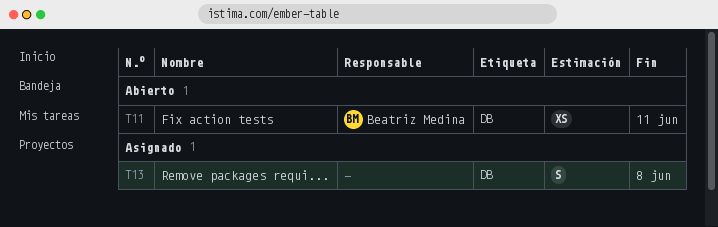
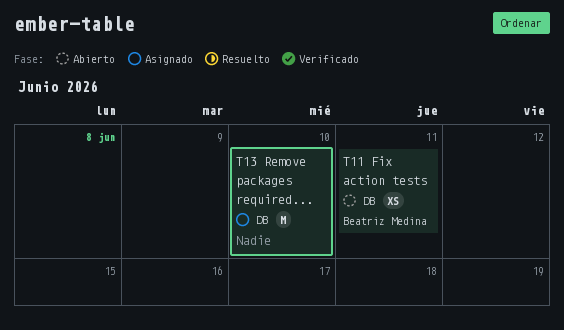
T13, estimate: S -> M
T13, due: Jun 8 -> Jun 10

